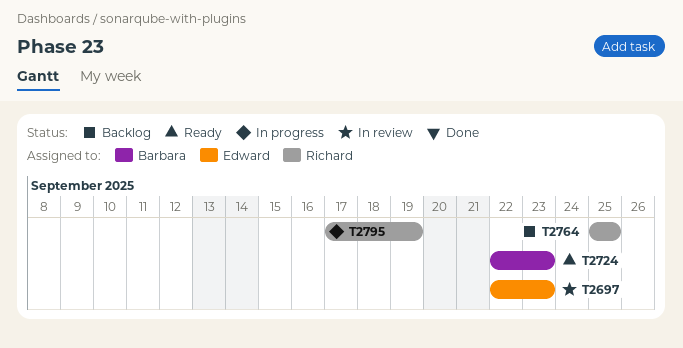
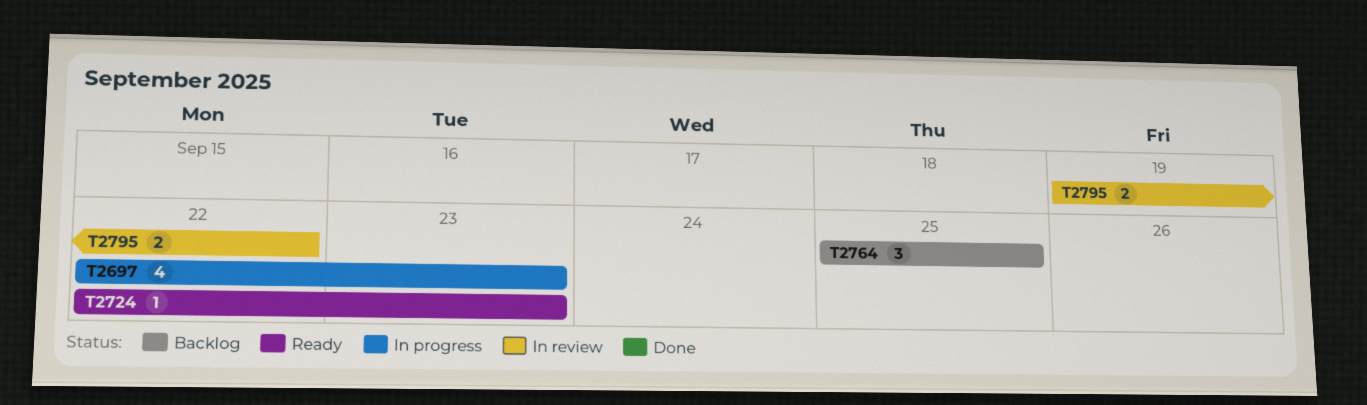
T2697, status: In review -> In progress
T2795, status: In progress -> In review
T2795, start: Sep 17 -> Sep 19
T2795, due: Sep 19 -> Sep 22

